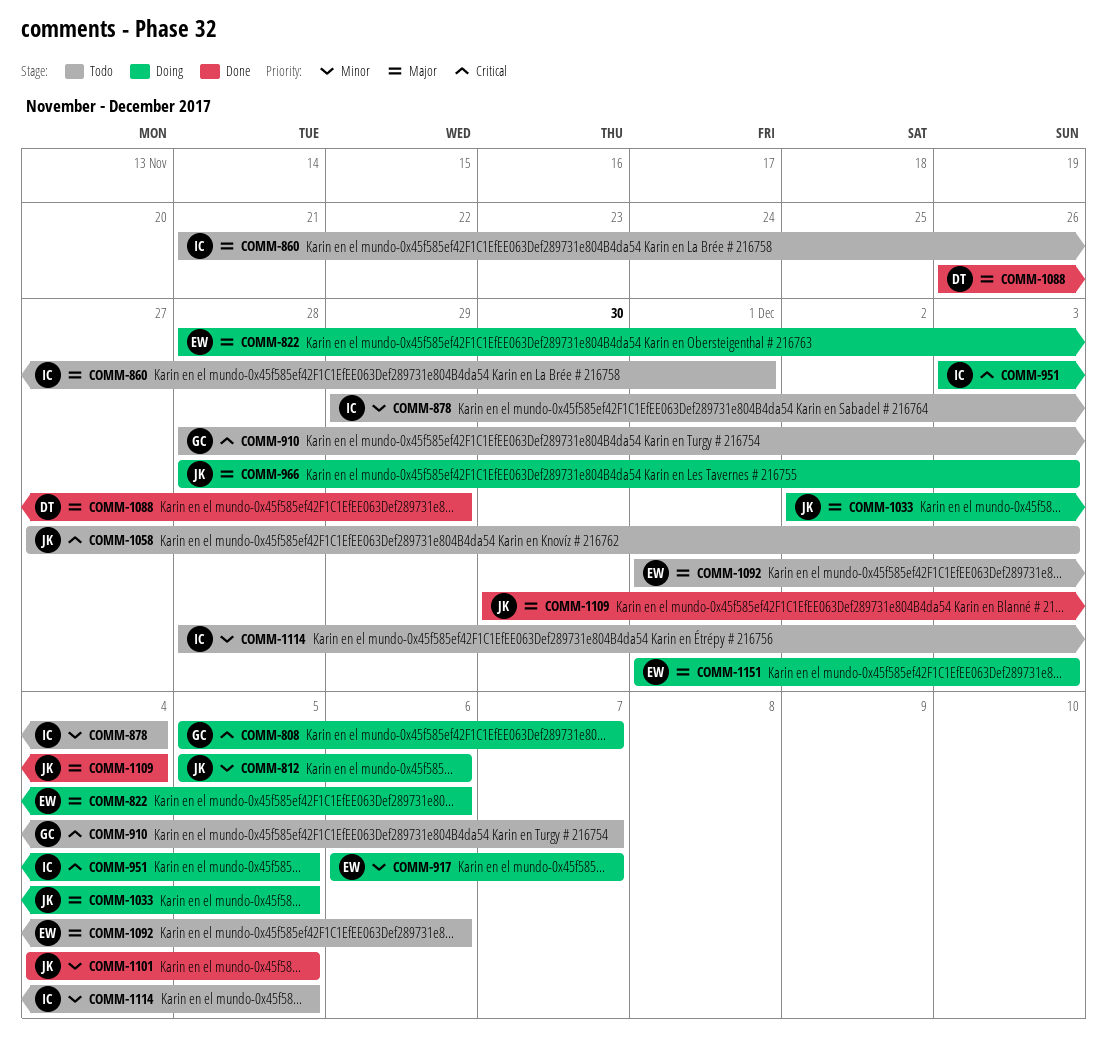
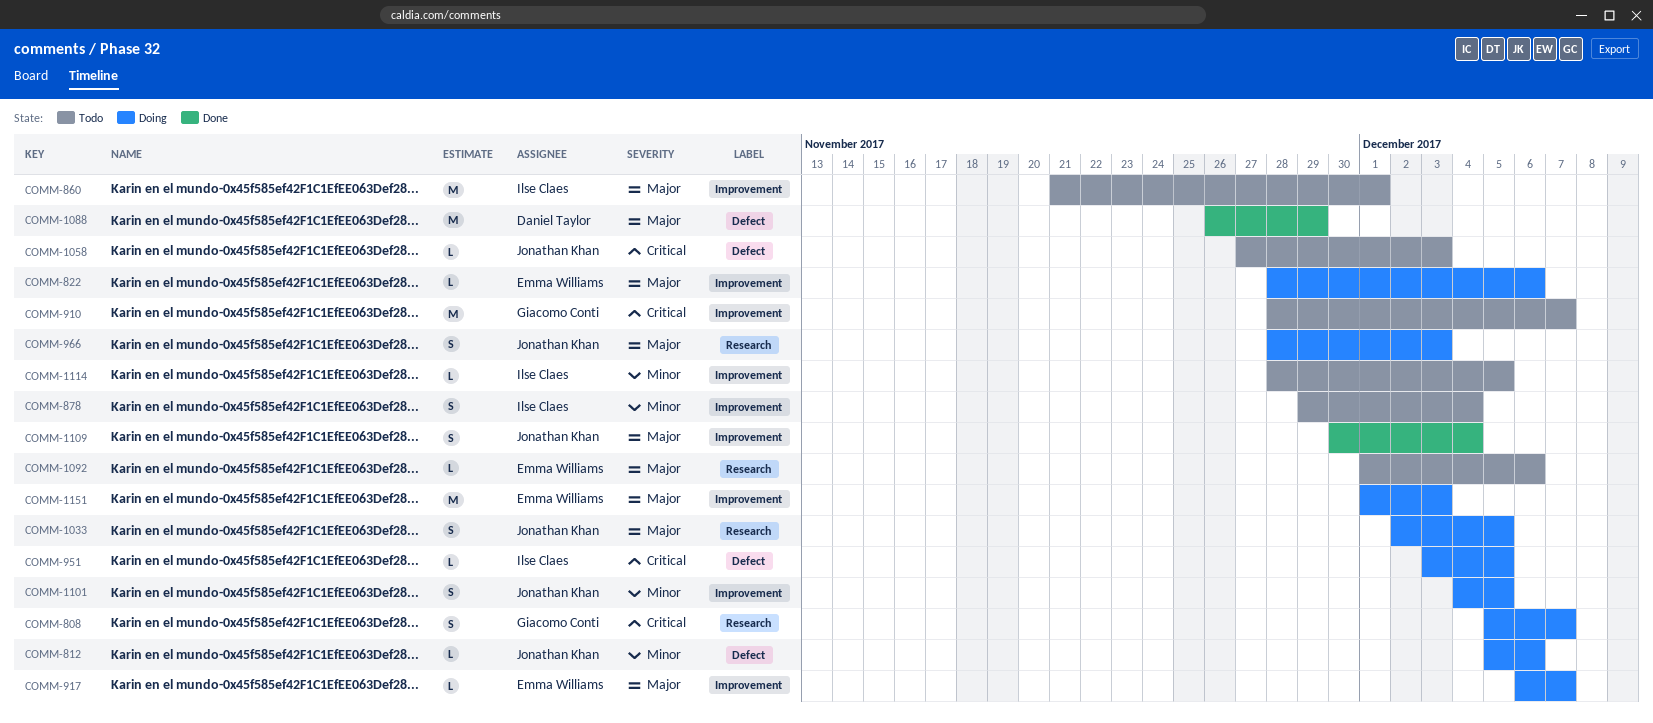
COMM-917, priority: Minor -> Major
COMM-1101, status: Done -> Doing

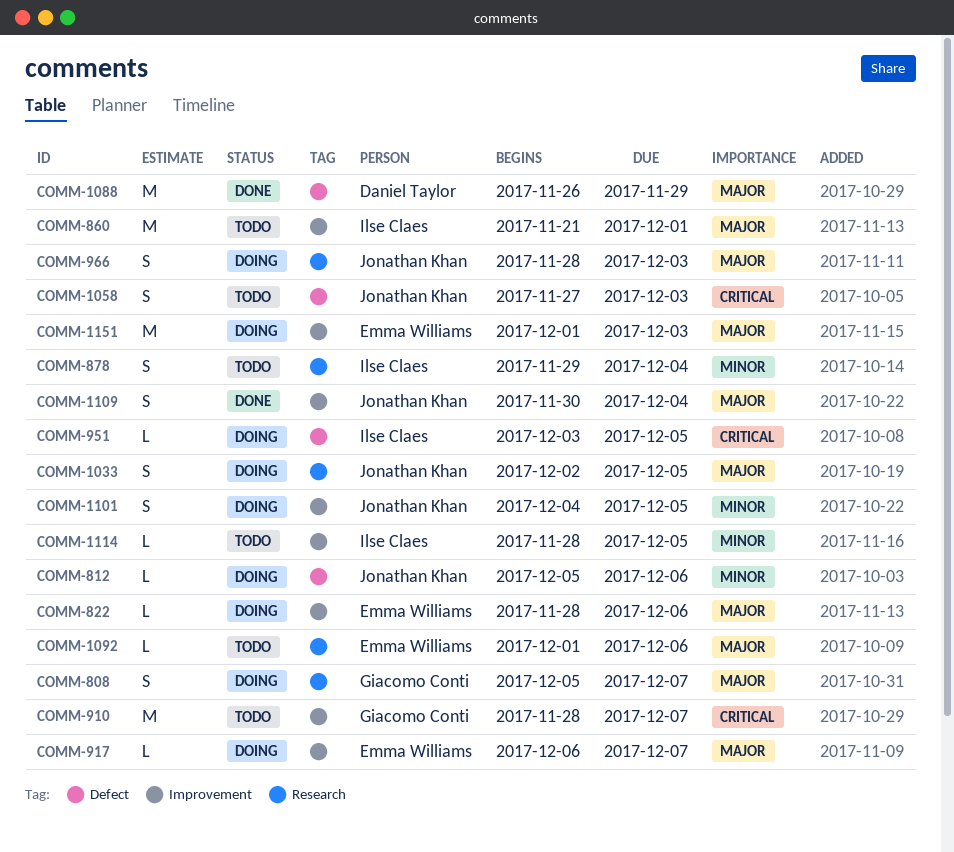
COMM-808, priority: Critical -> Major
COMM-878, label: Improvement -> Research
COMM-1058, estimate: L -> S

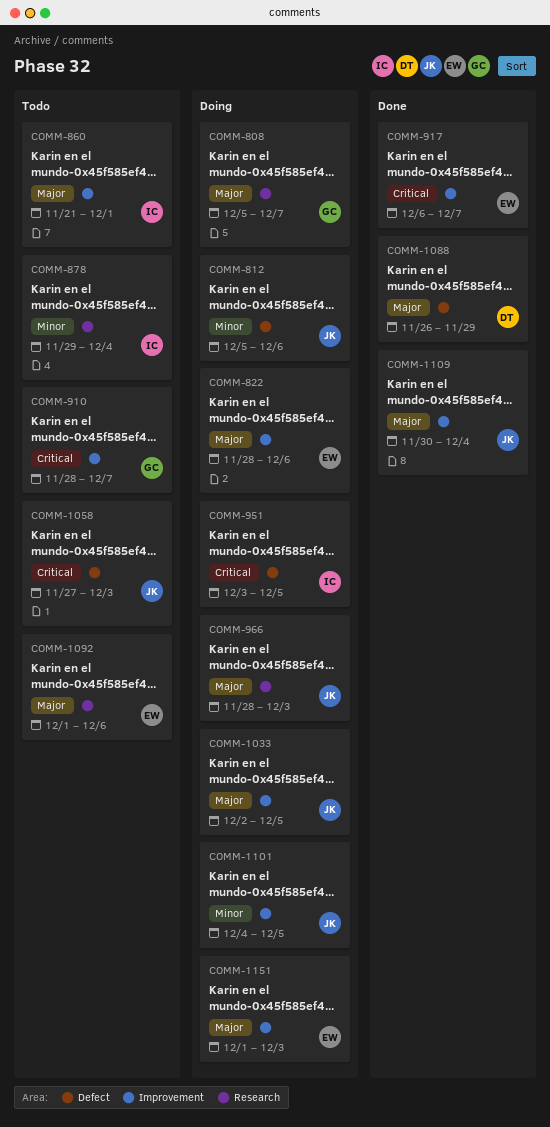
COMM-917, status: Doing -> Done
COMM-917, priority: Major -> Critical
COMM-1033, label: Research -> Improvement
COMM-1114: present -> none

